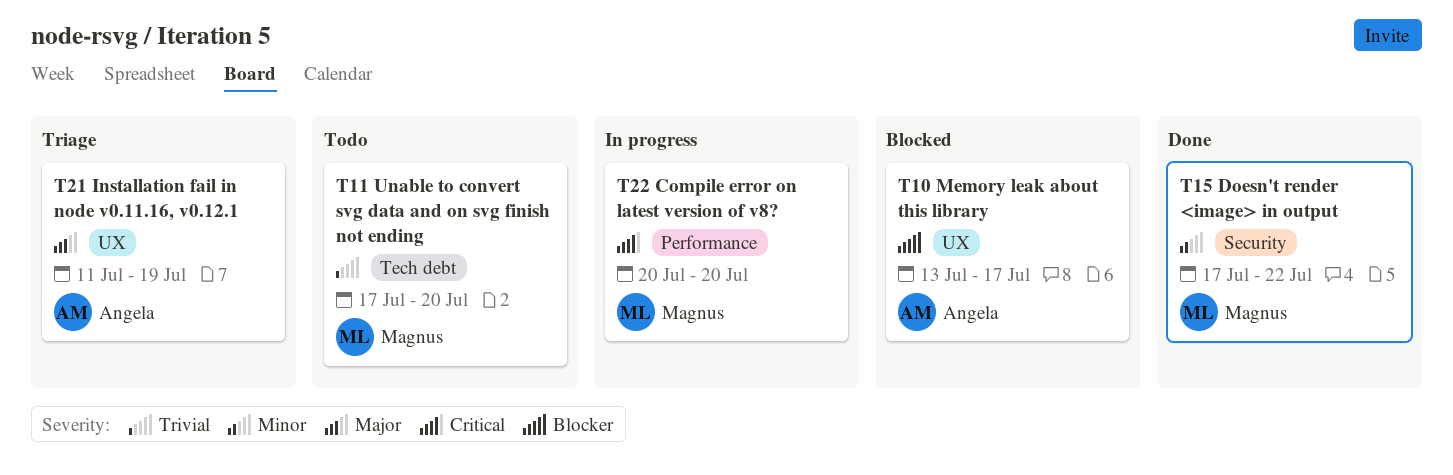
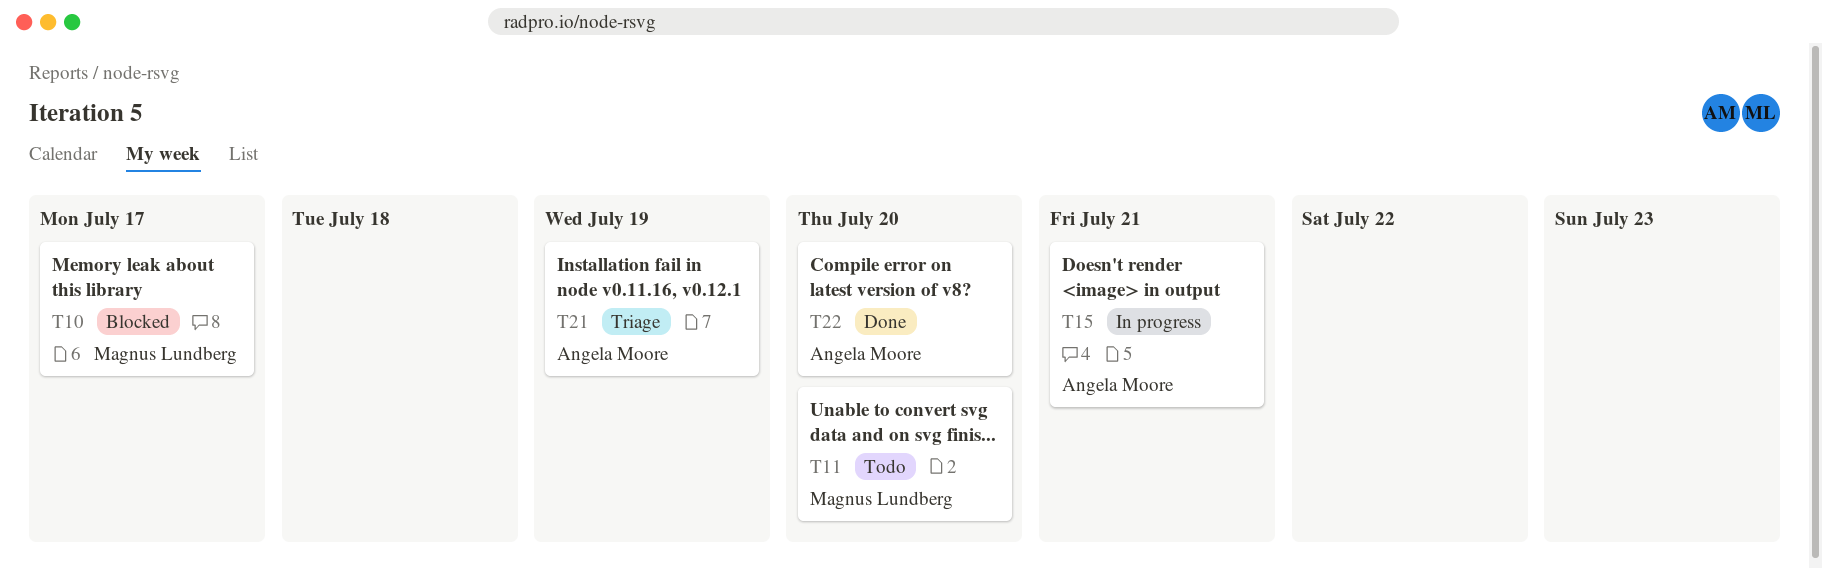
T10, owner: Angela Moore -> Magnus Lundberg
T15, status: Done -> In progress
T15, owner: Magnus Lundberg -> Angela Moore
T15, due: Jul 22 -> Jul 21
T22, status: In progress -> Done
T22, owner: Magnus Lundberg -> Angela Moore

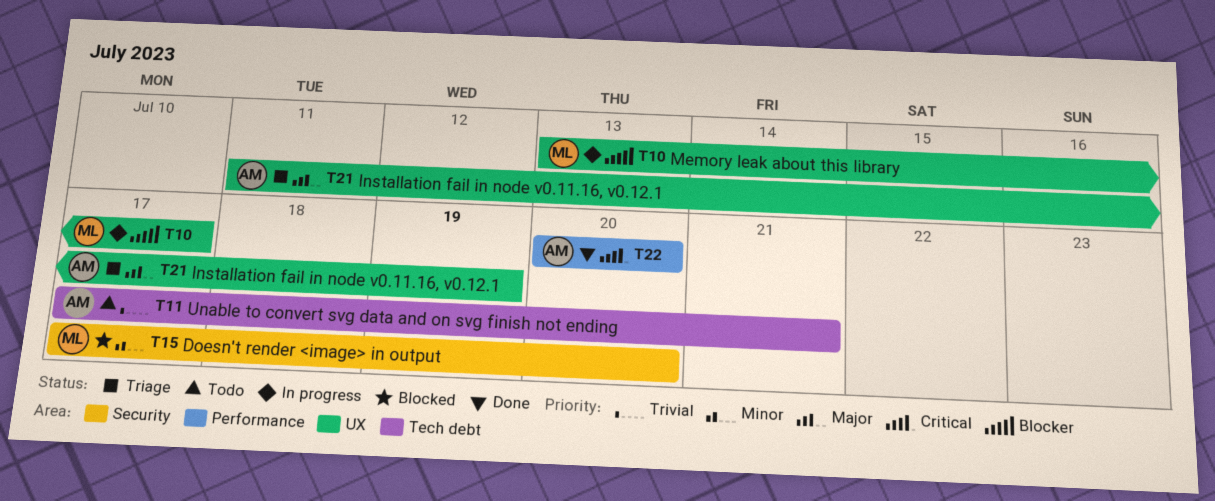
T10, status: Blocked -> In progress
T11, owner: Magnus Lundberg -> Angela Moore
T11, due: Jul 20 -> Jul 21
T15, status: In progress -> Blocked
T15, owner: Angela Moore -> Magnus Lundberg
T15, due: Jul 21 -> Jul 20

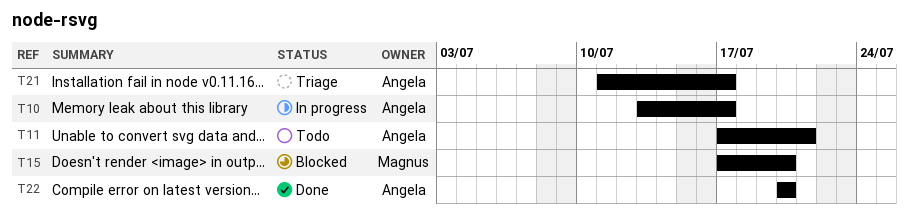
T10, owner: Magnus -> Angela
T21, due: Jul 19 -> Jul 17

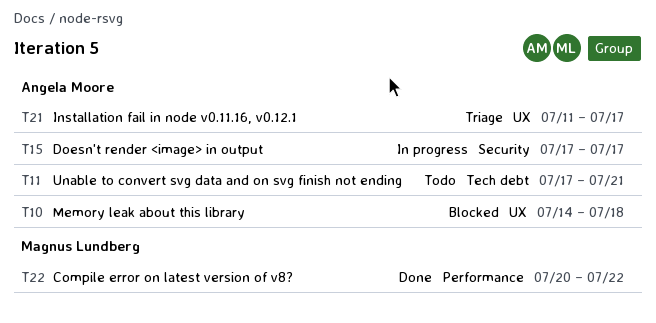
T10, status: In progress -> Blocked
T10, start: Jul 13 -> Jul 14
T10, due: Jul 17 -> Jul 18
T15, status: Blocked -> In progress
T15, owner: Magnus Lundberg -> Angela Moore
T15, due: Jul 20 -> Jul 17
T22, owner: Angela Moore -> Magnus Lundberg
T22, due: Jul 20 -> Jul 22

